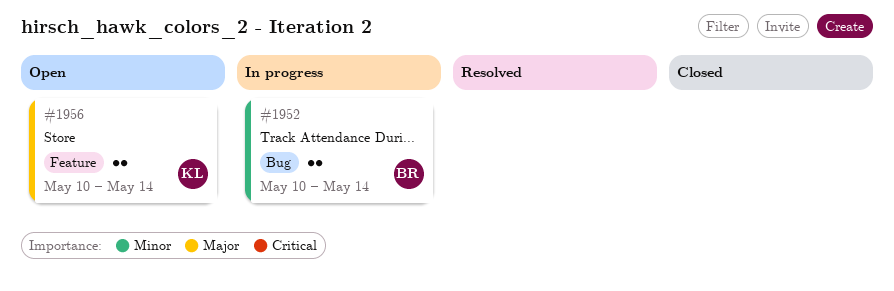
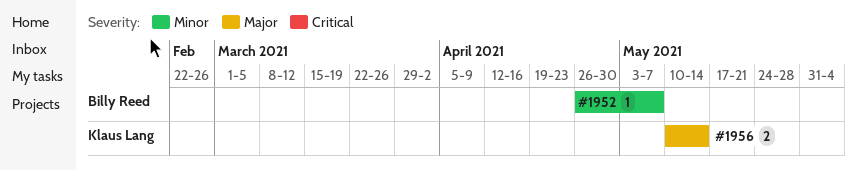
#1952, estimate: 2 -> 1
#1952, start: May 10 -> Apr 26
#1952, due: May 14 -> May 7

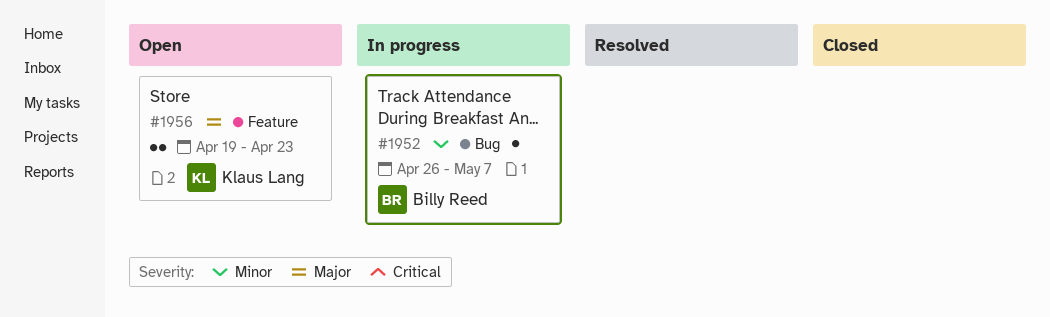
#1956, start: May 10 -> Apr 19
#1956, due: May 14 -> Apr 23

